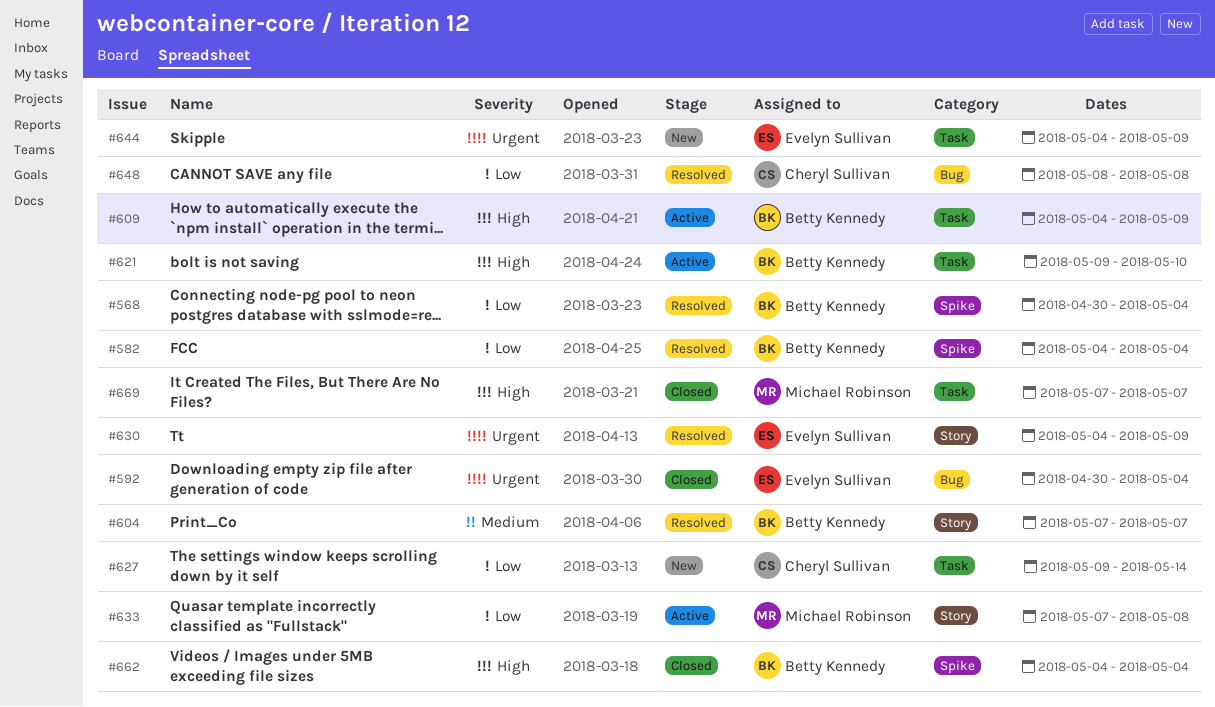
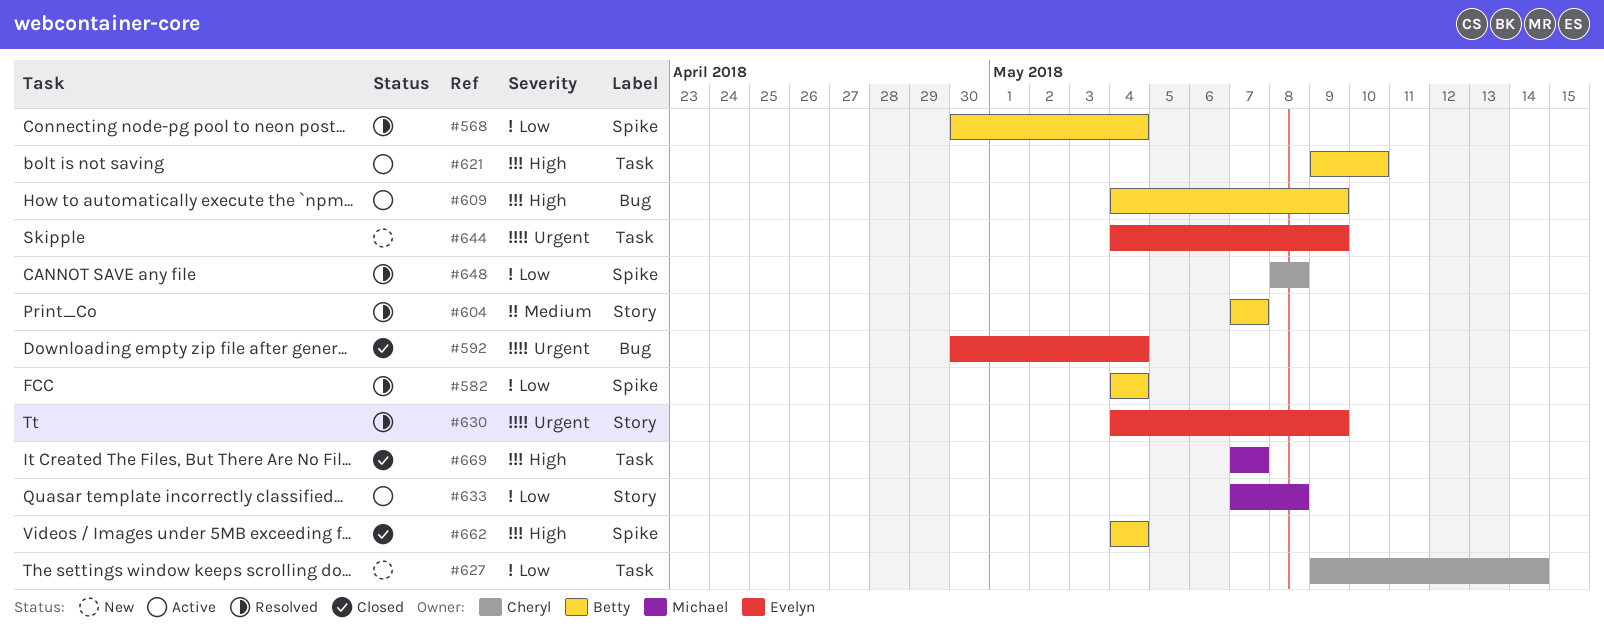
#609, label: Task -> Bug
#648, label: Bug -> Spike

